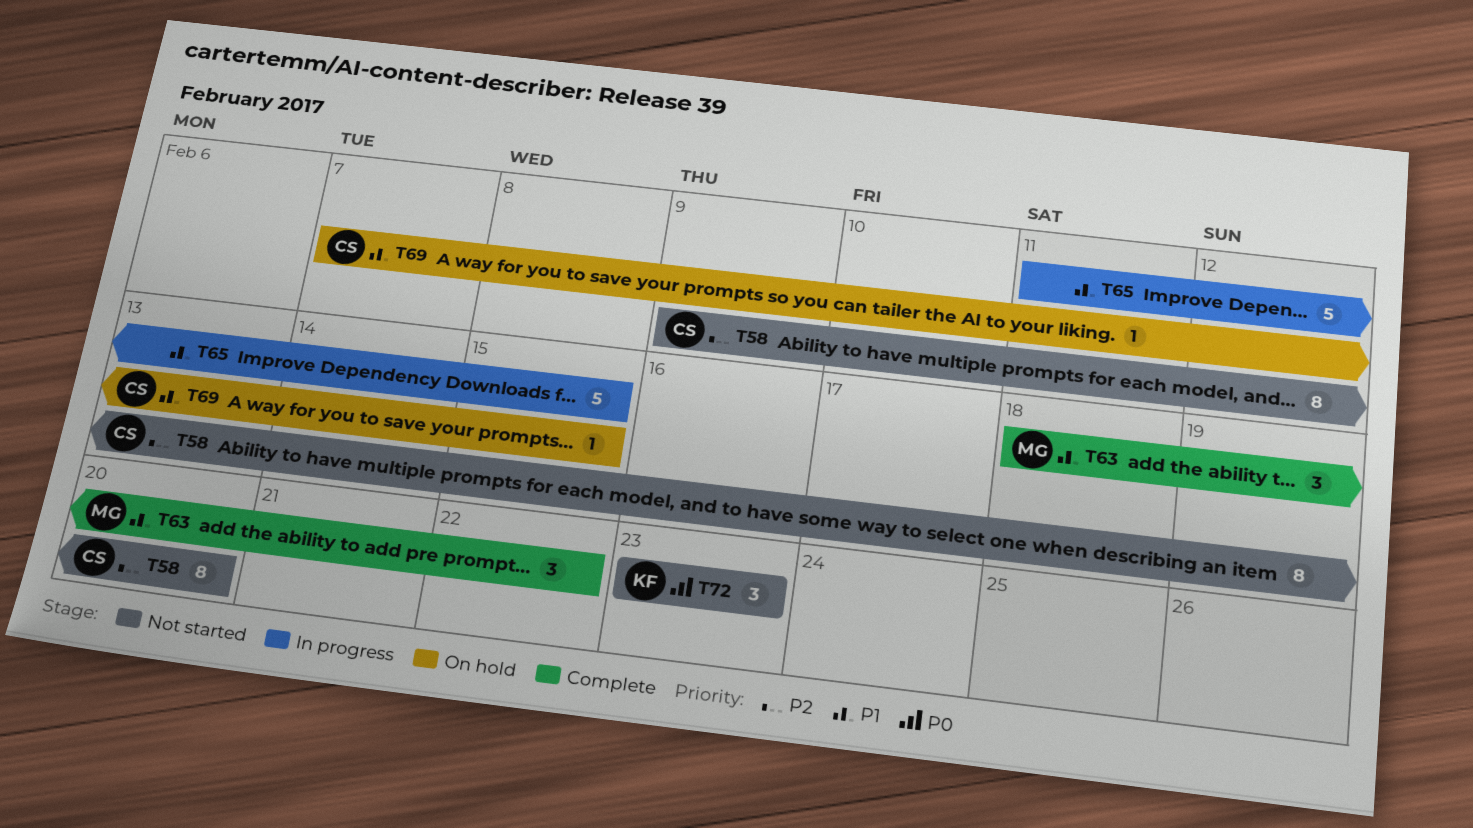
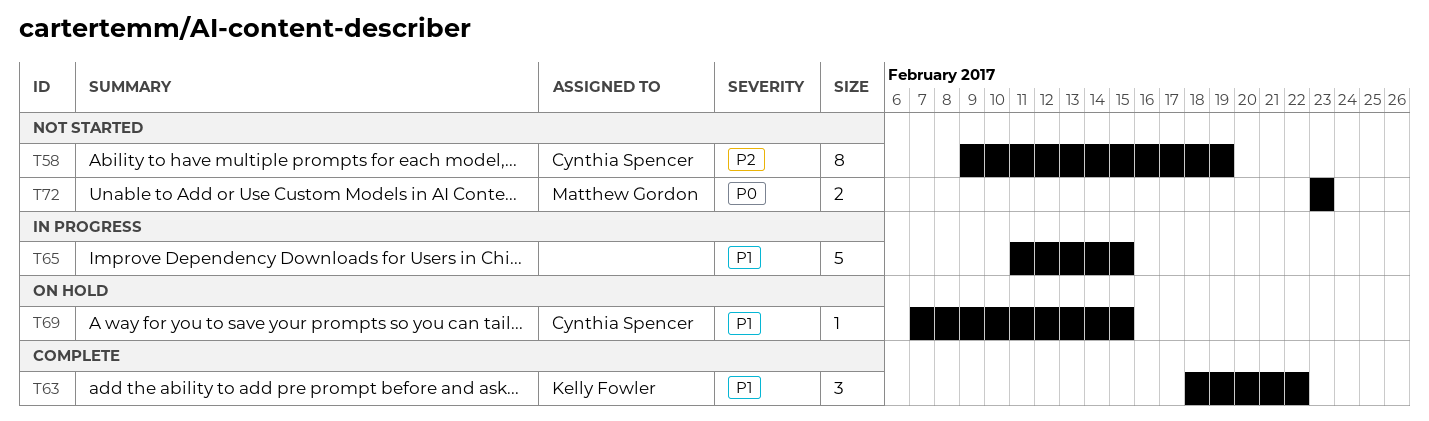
T58, due: Feb 20 -> Feb 19
T63, owner: Matthew Gordon -> Kelly Fowler
T72, owner: Kelly Fowler -> Matthew Gordon
T72, estimate: 3 -> 2

